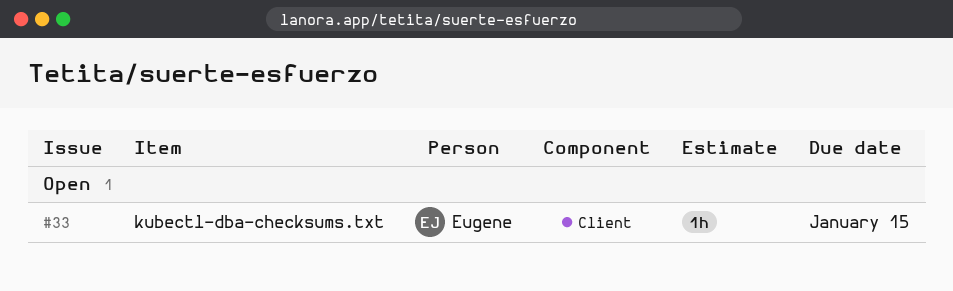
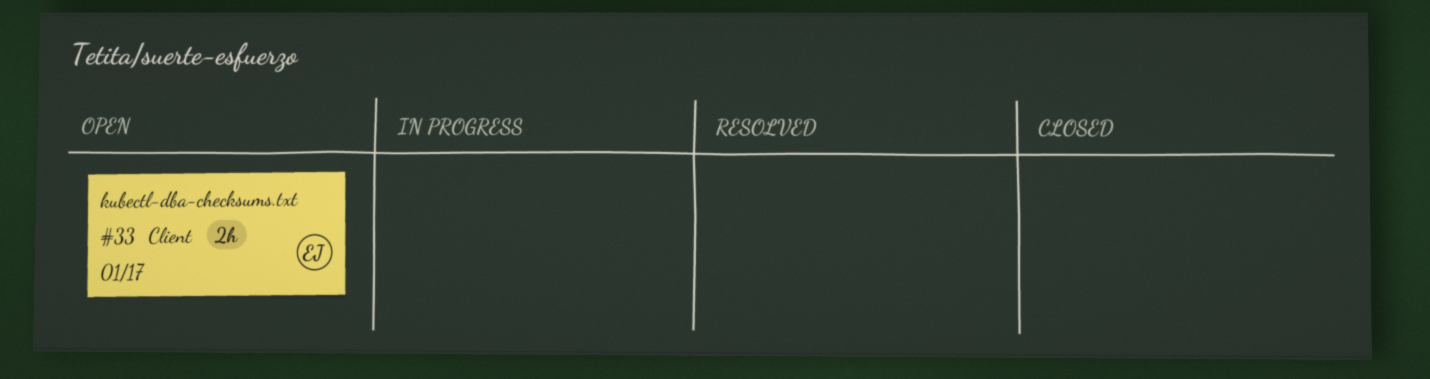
#33, estimate: 1h -> 2h
#33, due: Jan 15 -> Jan 17

